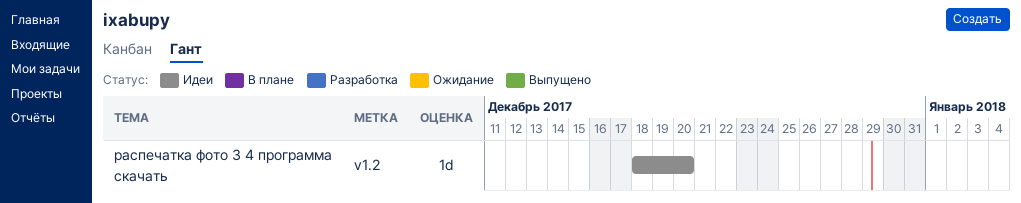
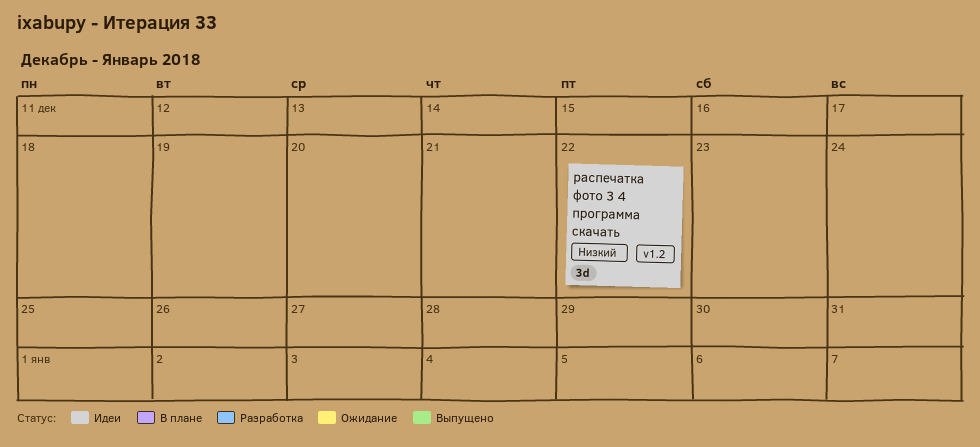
распечатка фото 3 4 программа скачать, estimate: 1d -> 3d
распечатка фото 3 4 программа скачать, due: Dec 20 -> Dec 22

